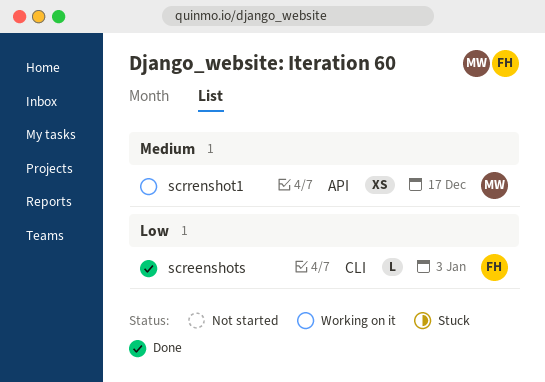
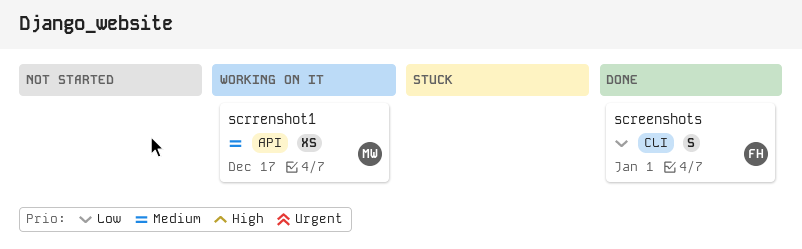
screenshots, estimate: L -> S
screenshots, due: Jan 3 -> Jan 1

